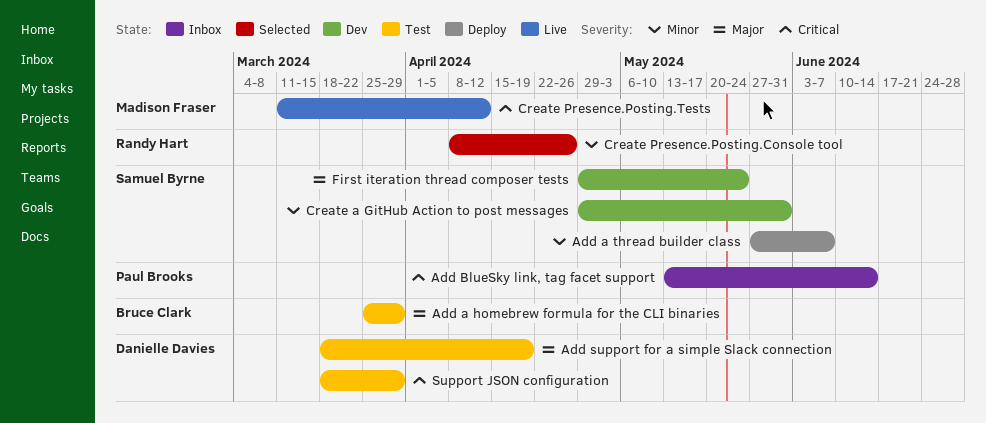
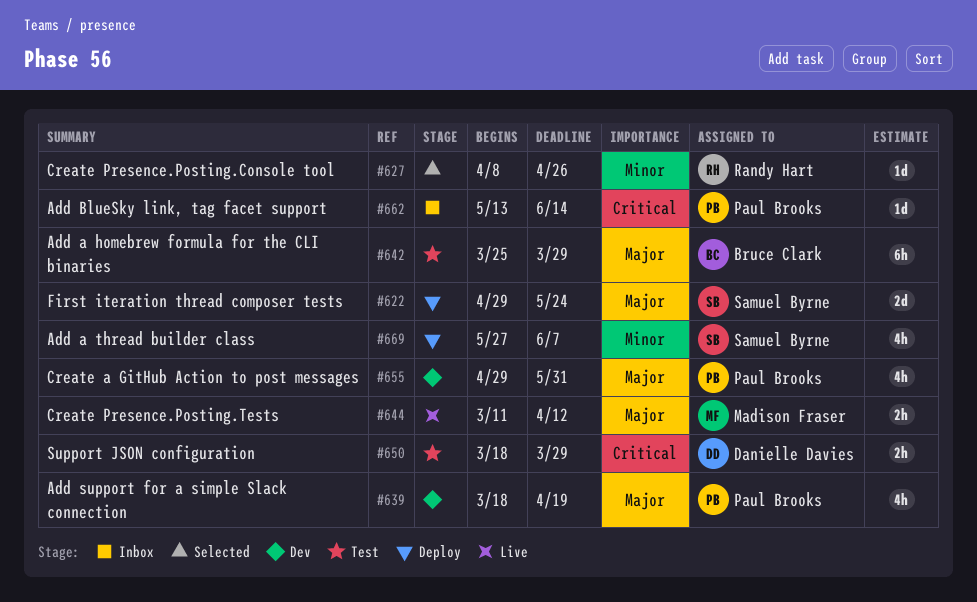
Add support for a simple Slack connection, status: Test -> Dev
Add support for a simple Slack connection, owner: Danielle Davies -> Paul Brooks
Create a GitHub Action to post messages, owner: Samuel Byrne -> Paul Brooks
Create a GitHub Action to post messages, priority: Minor -> Major
Create Presence.Posting.Tests, priority: Critical -> Major
First iteration thread composer tests, status: Dev -> Deploy

